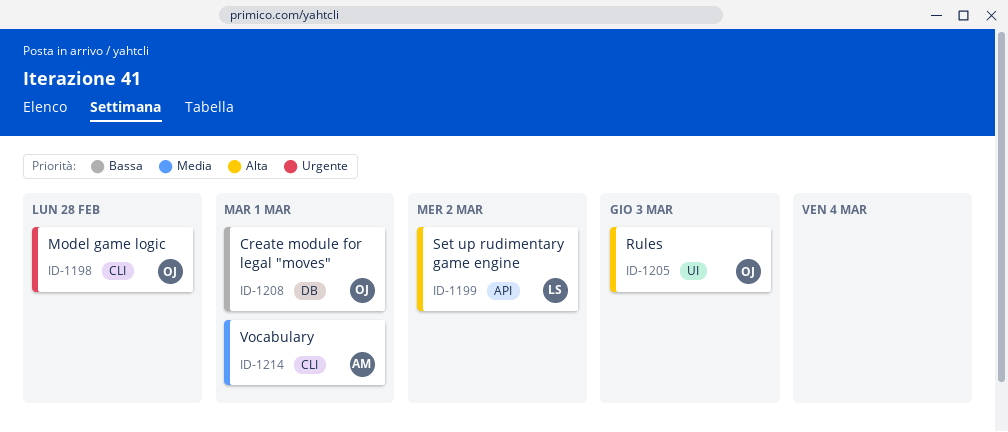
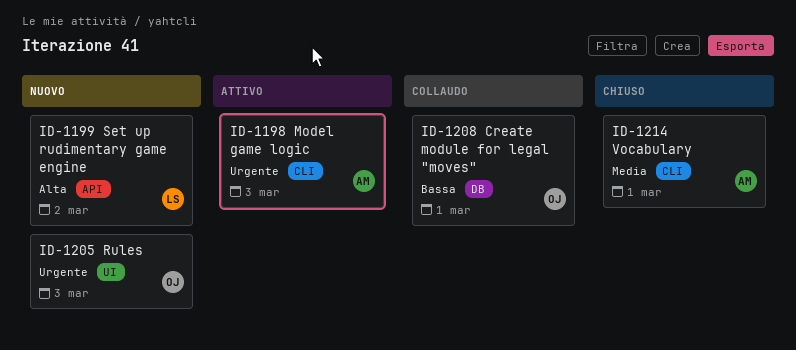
ID-1198, owner: OJ -> AM
ID-1198, due: Feb 28 -> Mar 3
ID-1205, priority: Alta -> Urgente

